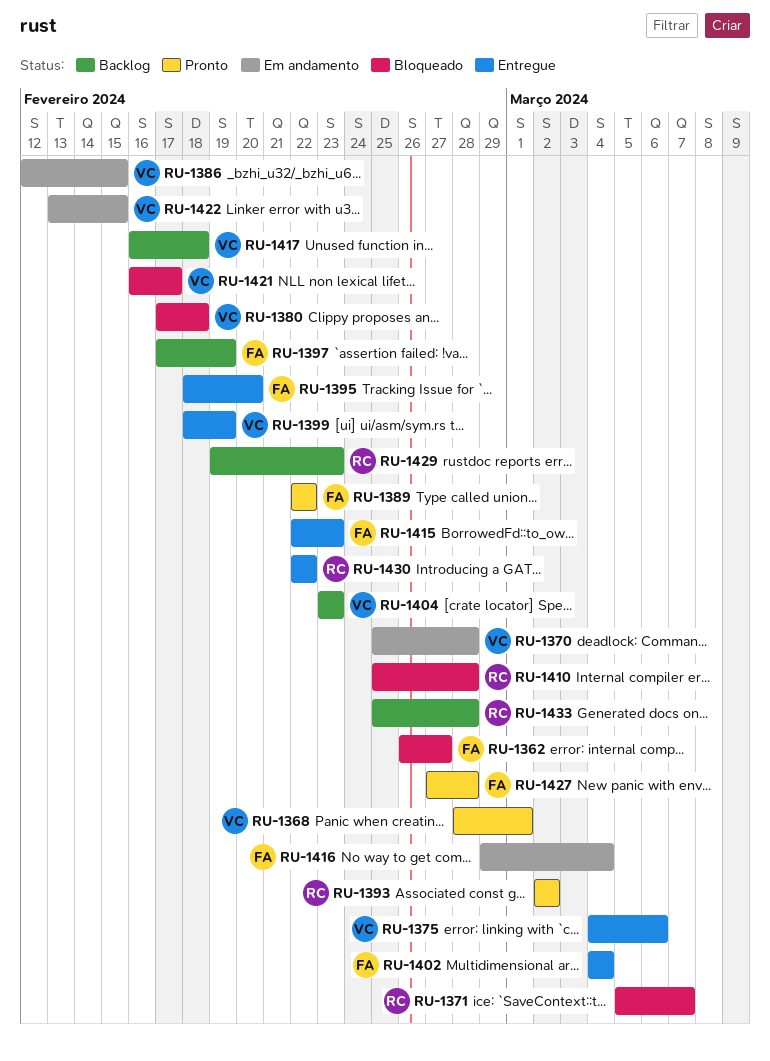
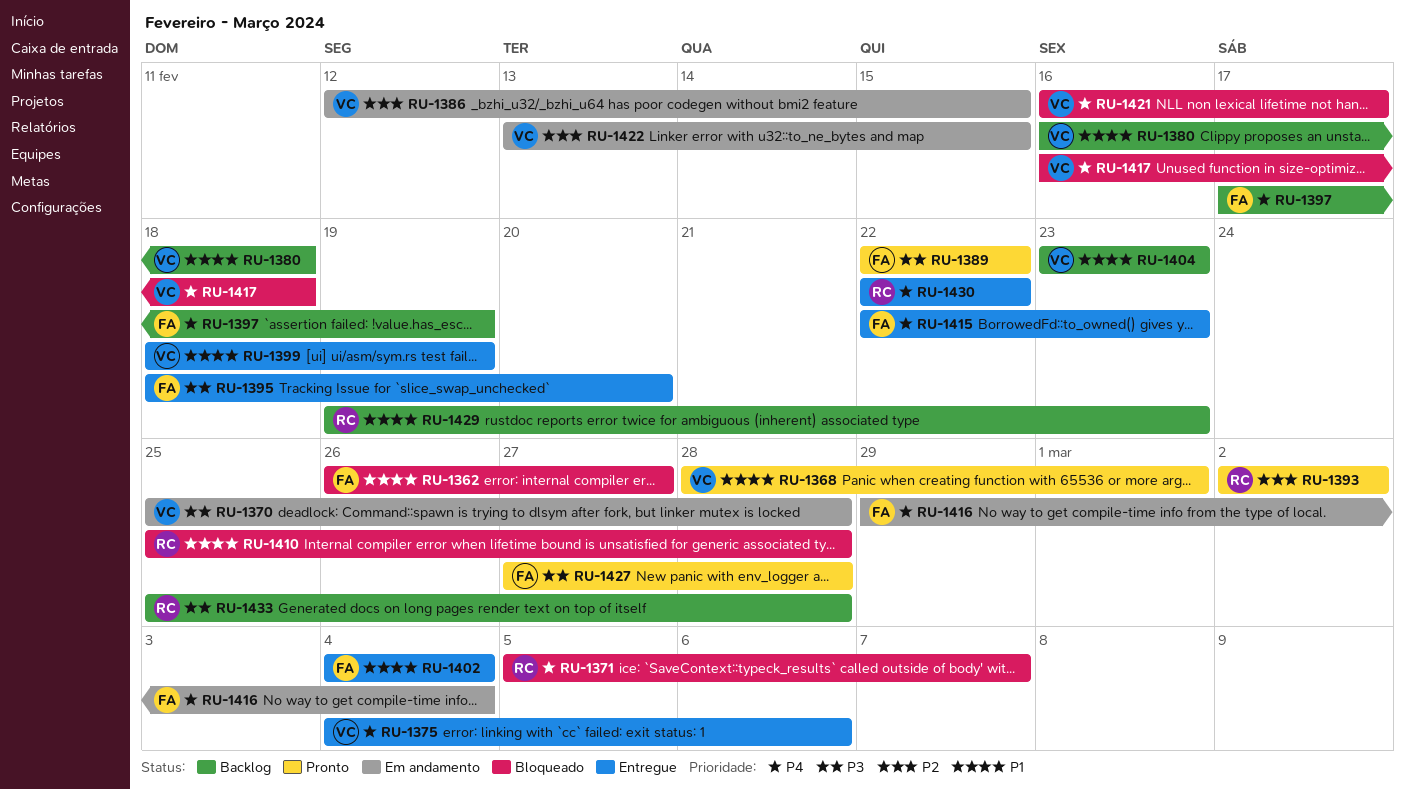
RU-1380, status: Bloqueado -> Backlog
RU-1380, start: Feb 17 -> Feb 16
RU-1417, status: Backlog -> Bloqueado

